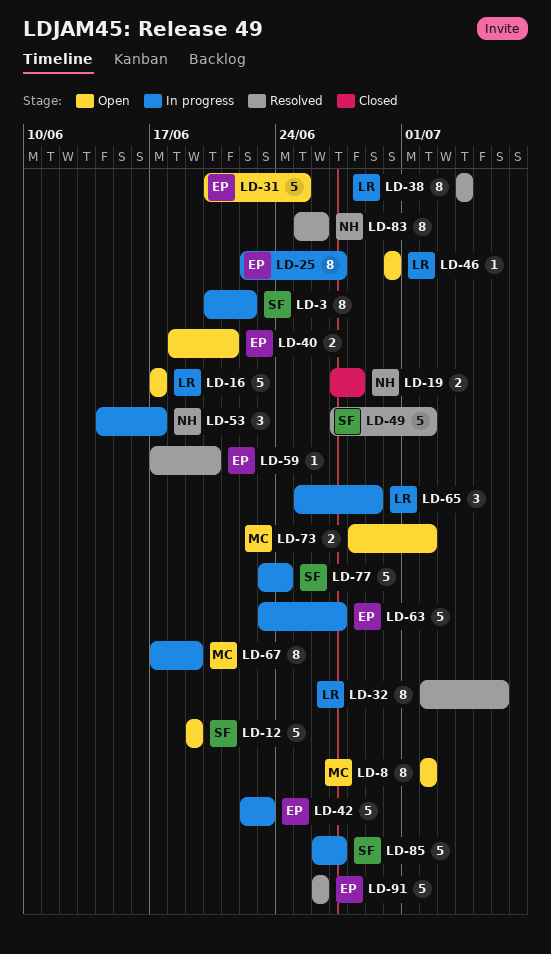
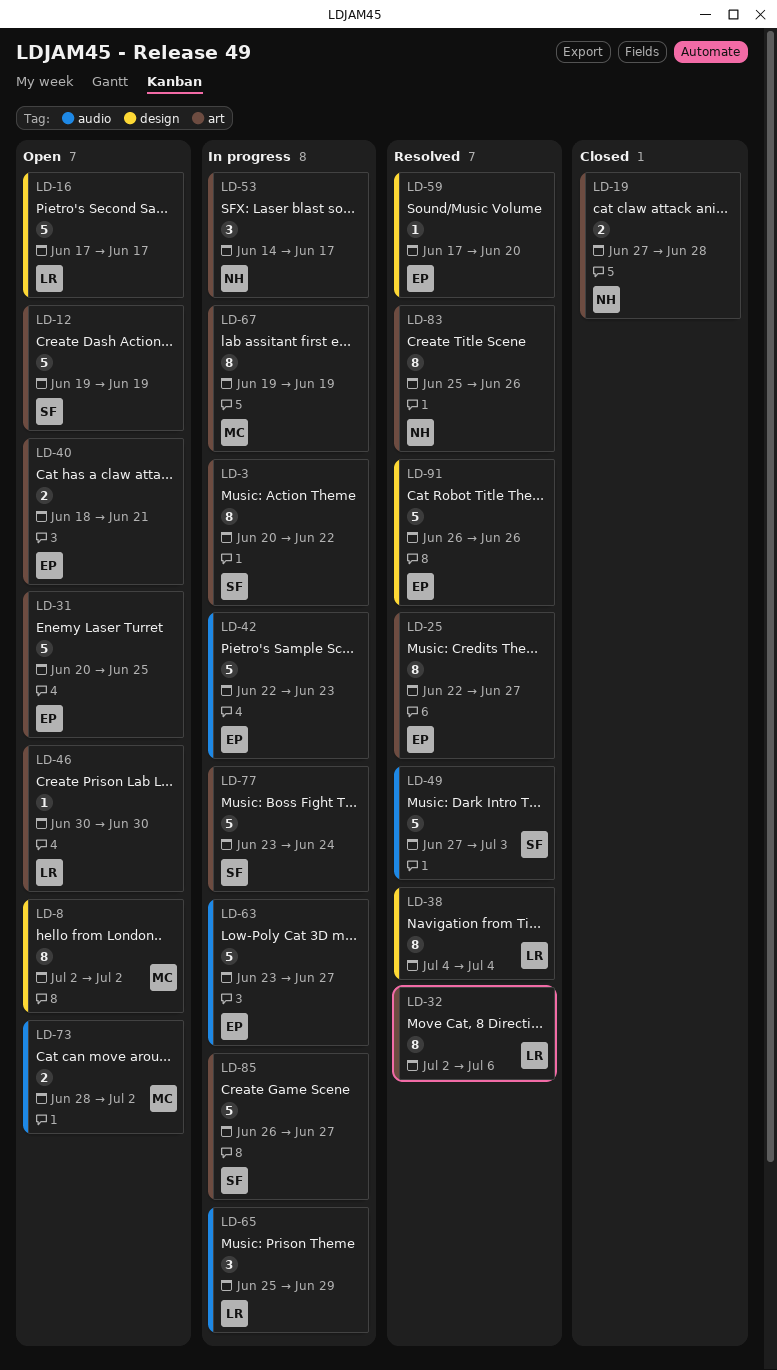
LD-25, status: In progress -> Resolved
LD-49, due: Jul 2 -> Jul 3
LD-67, start: Jun 17 -> Jun 19

